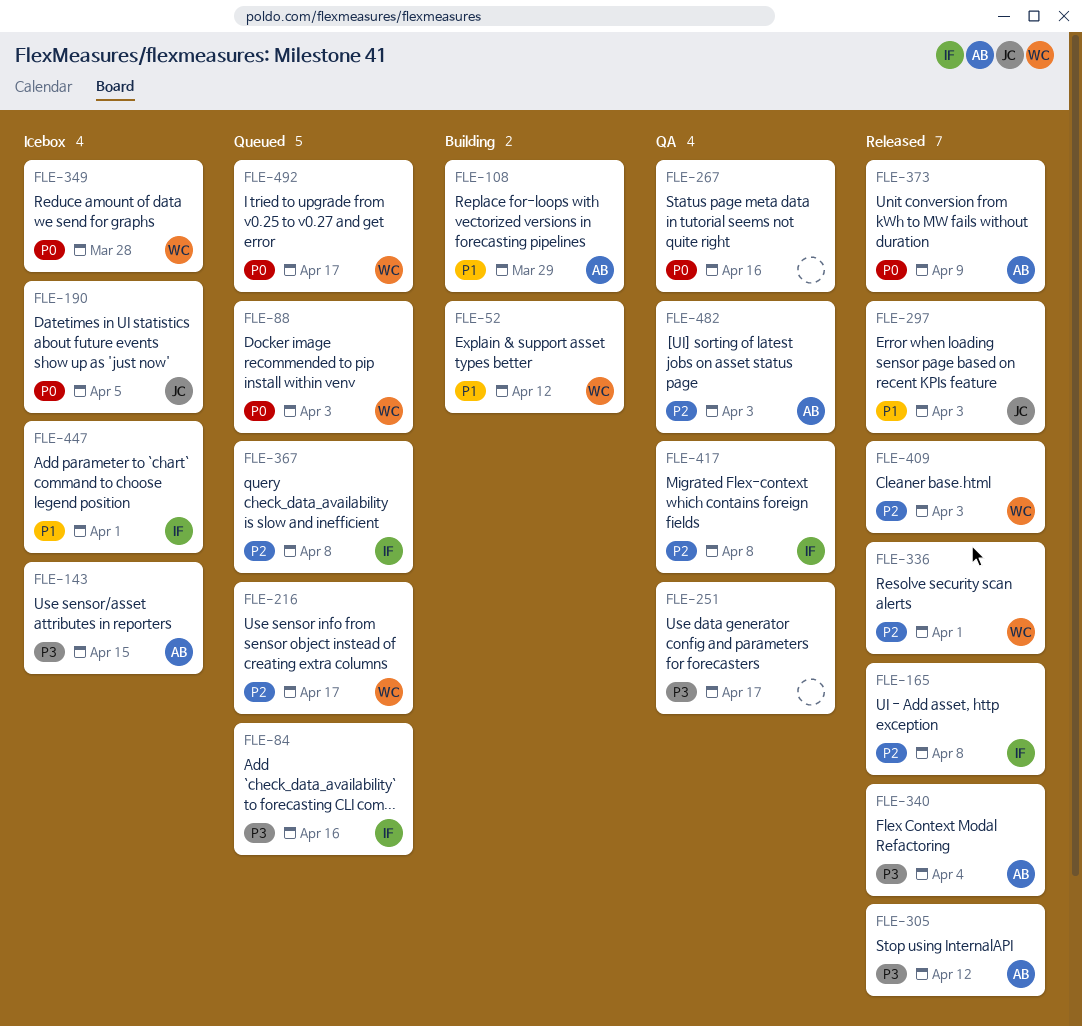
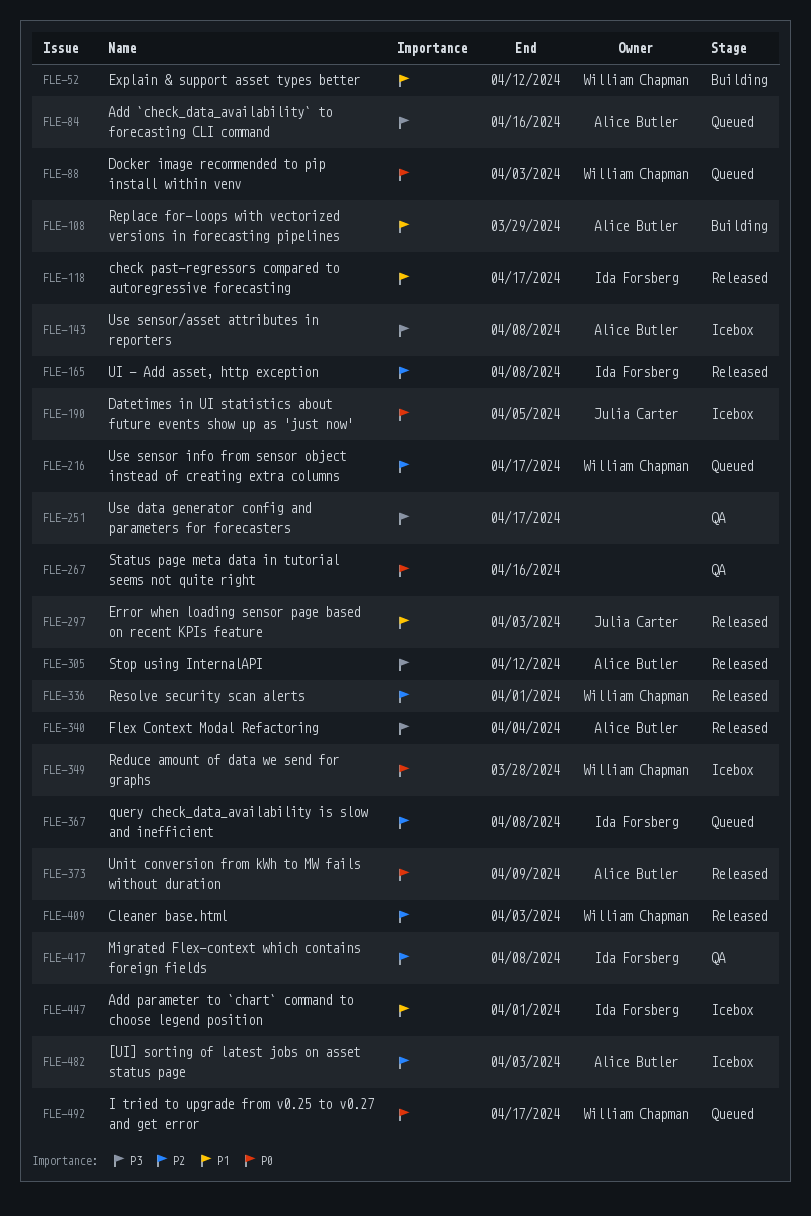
FLE-84, owner: Ida Forsberg -> Alice Butler
FLE-118: none -> present
FLE-143, due: Apr 15 -> Apr 8
FLE-482, status: QA -> Icebox

